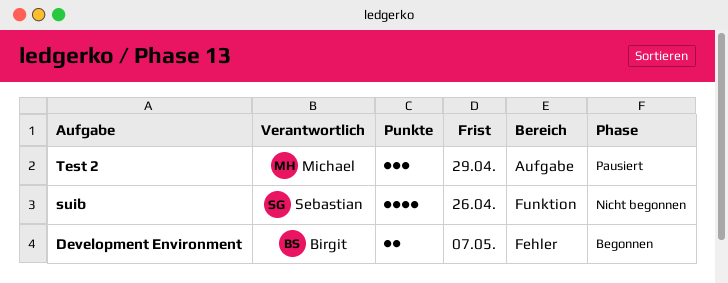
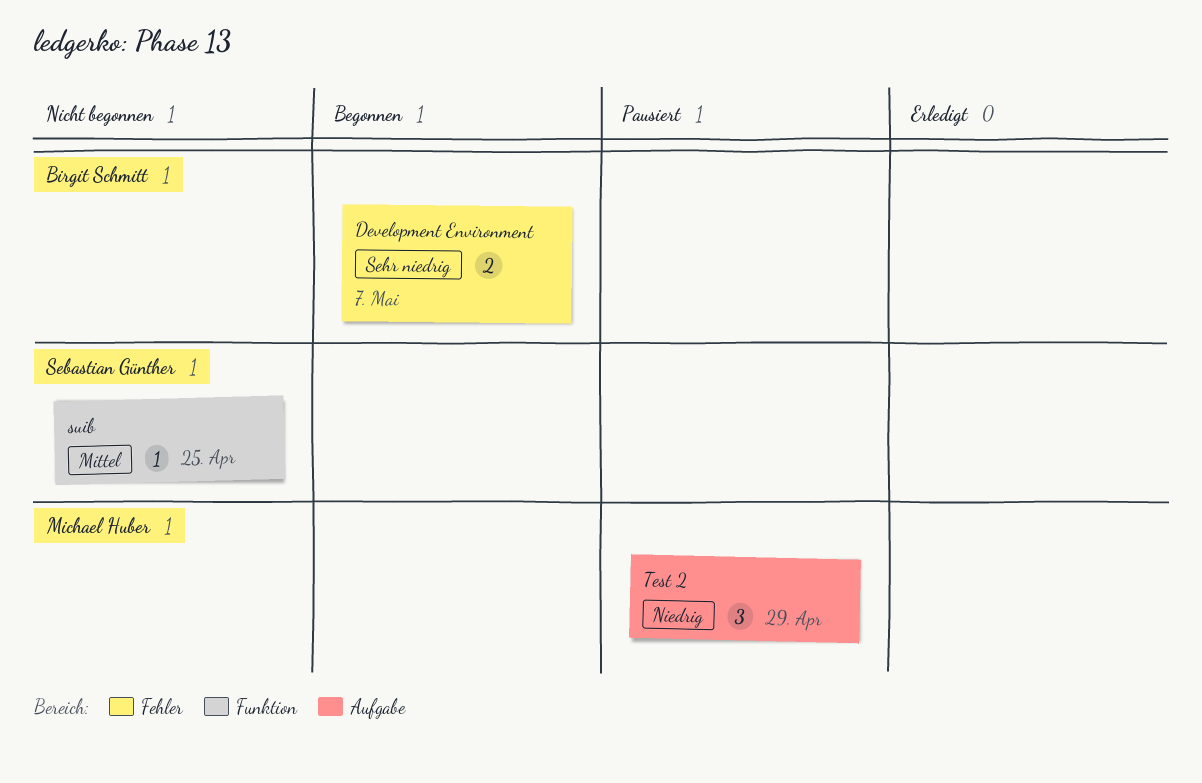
suib, estimate: 4 -> 1
suib, due: Apr 26 -> Apr 25

